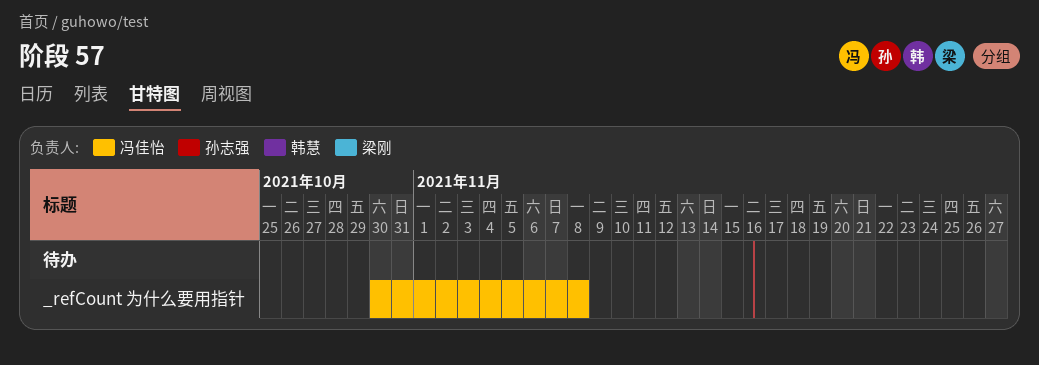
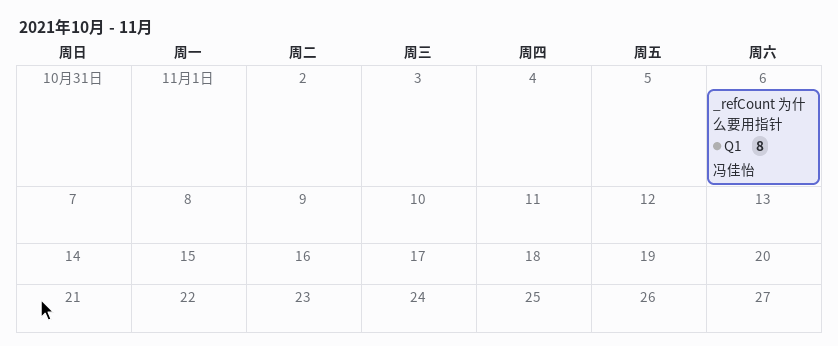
_refCount 为什么要用指针, due: Nov 8 -> Nov 6

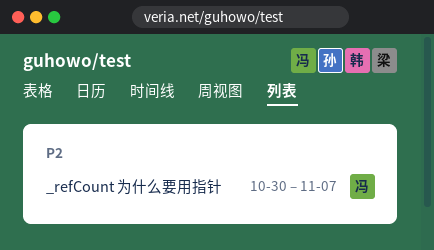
_refCount 为什么要用指针, due: Nov 6 -> Nov 7

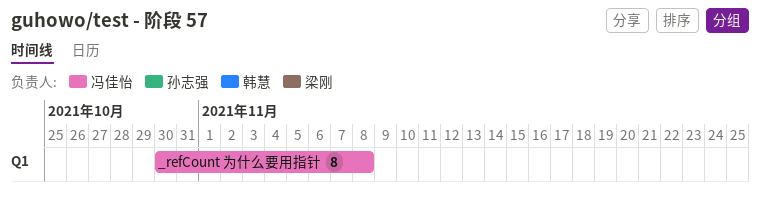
_refCount 为什么要用指针, due: Nov 7 -> Nov 8

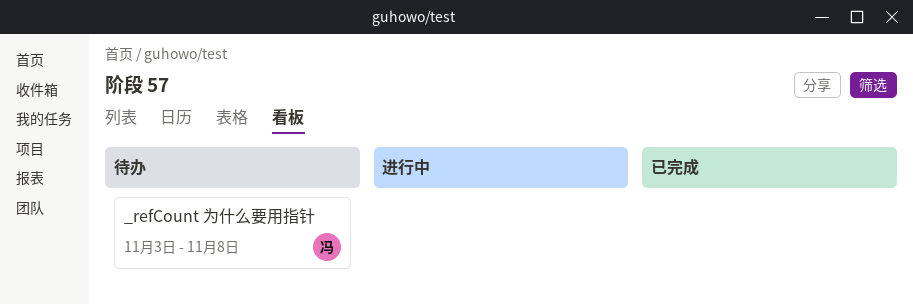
_refCount 为什么要用指针, start: Oct 30 -> Nov 3

